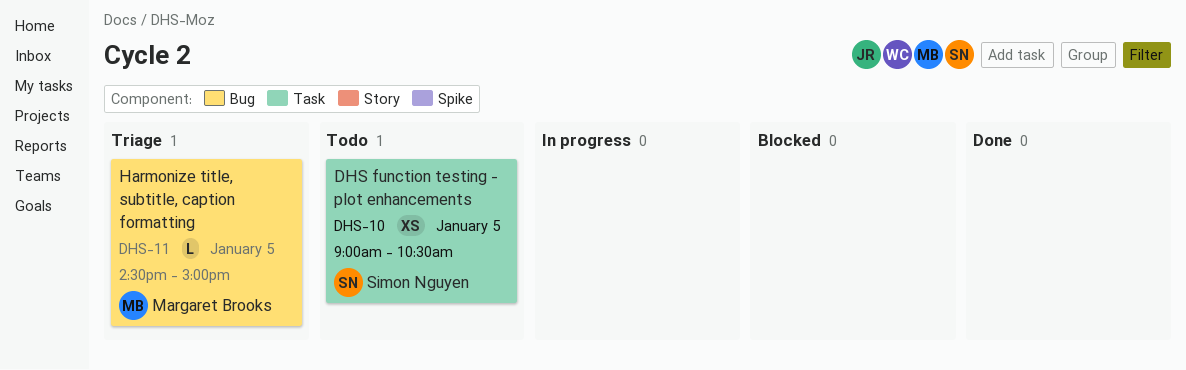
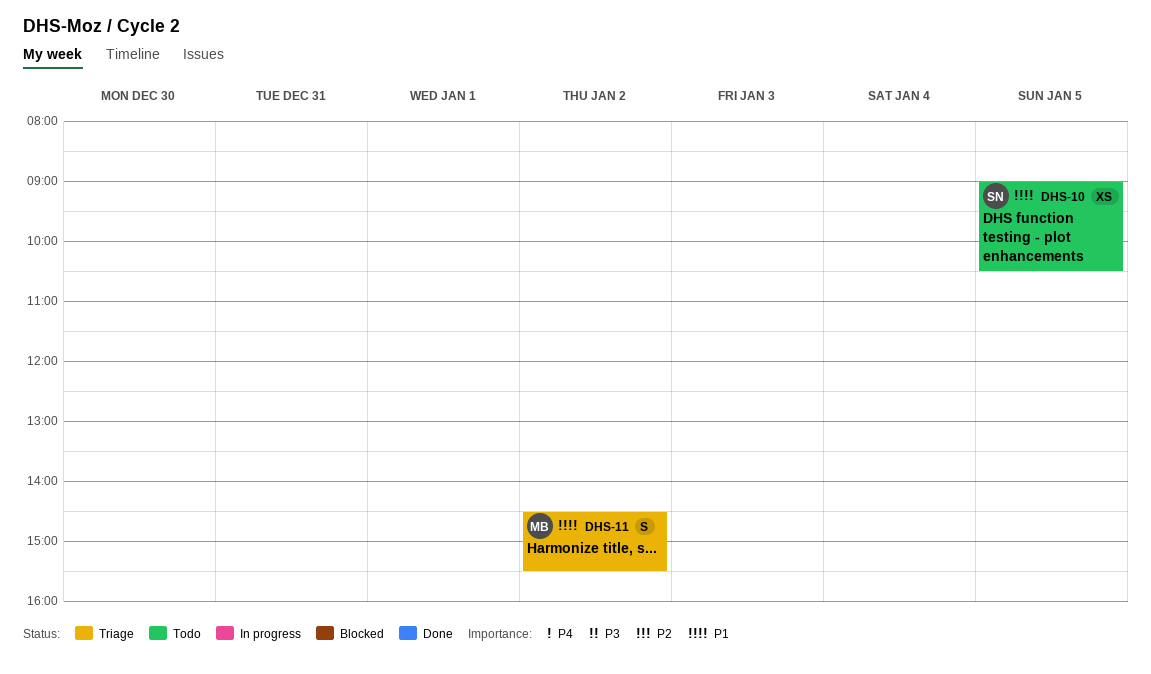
DHS-11, estimate: L -> S
DHS-11, day: Jan 5 -> Jan 2
DHS-11, ends: 15:00 -> 15:30

